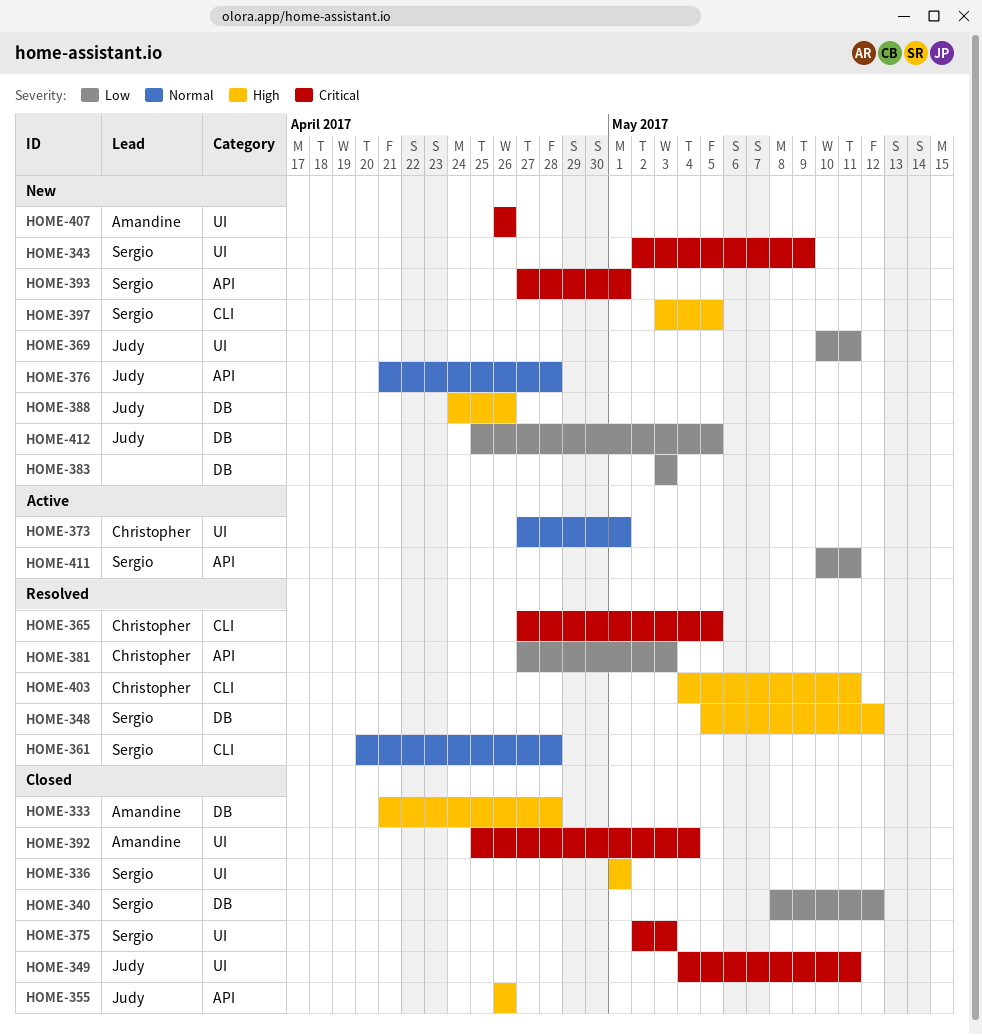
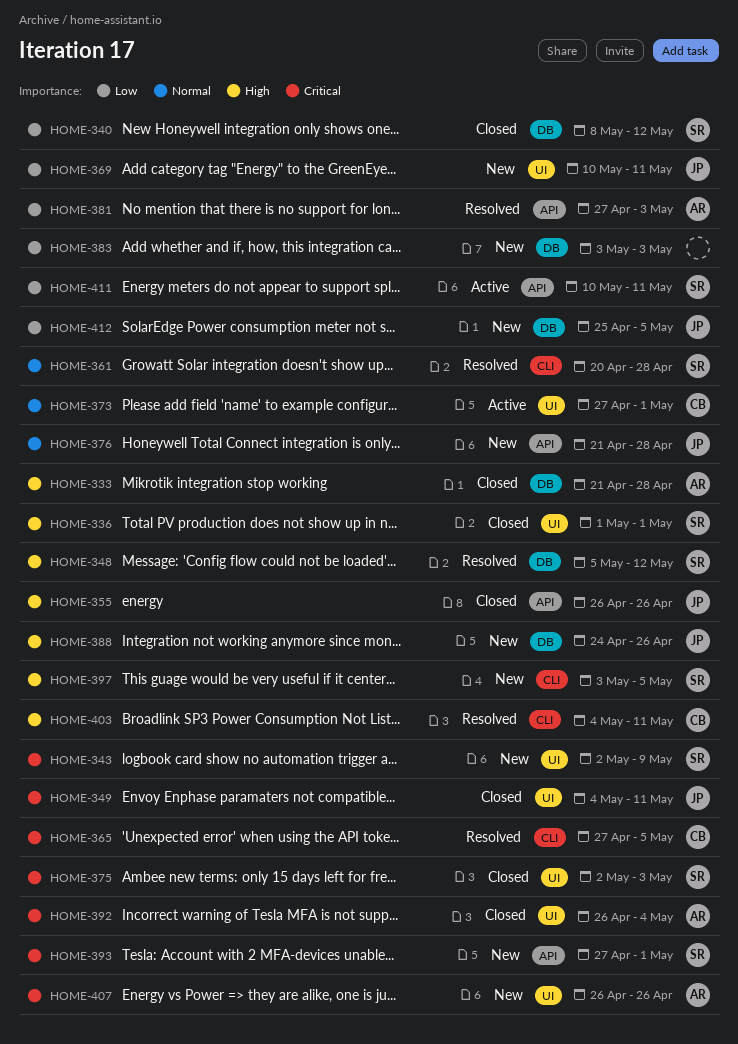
HOME-381, owner: Christopher -> Amandine
HOME-392, start: Apr 25 -> Apr 26

